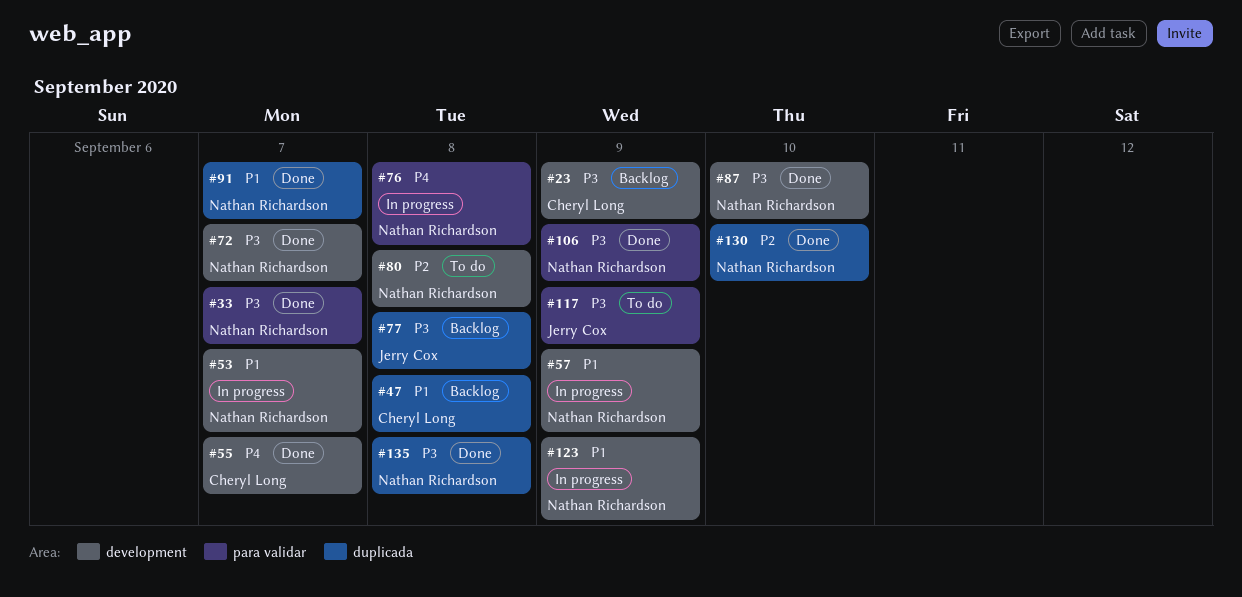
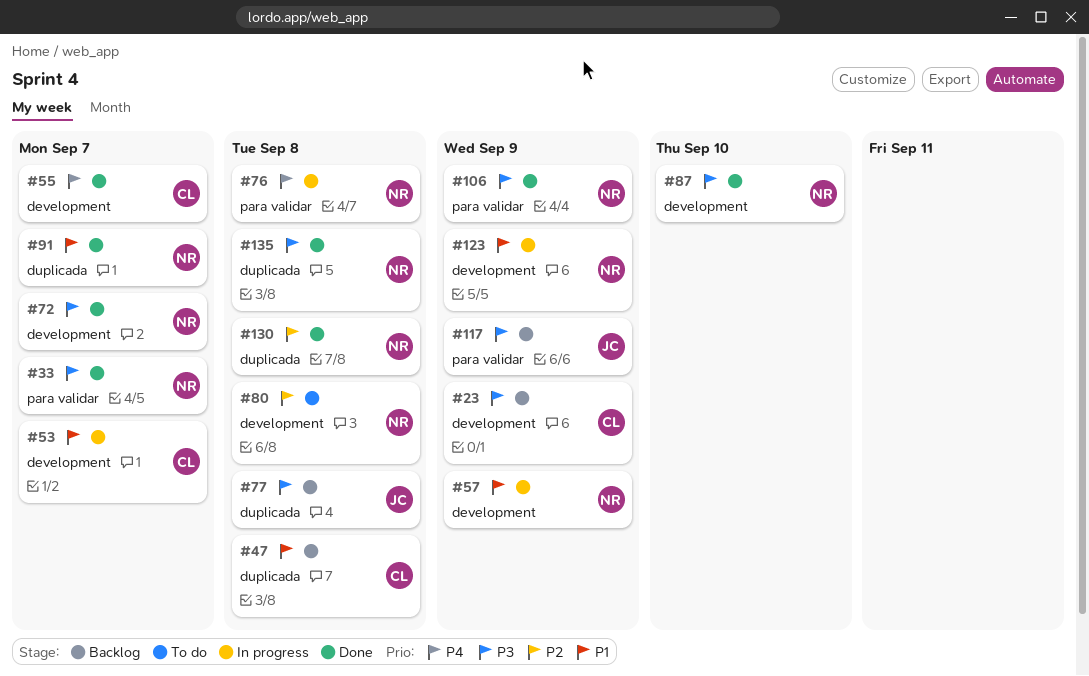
#53, owner: Nathan Richardson -> Cheryl Long
#117, status: To do -> Backlog
#130, due: Sep 10 -> Sep 8

